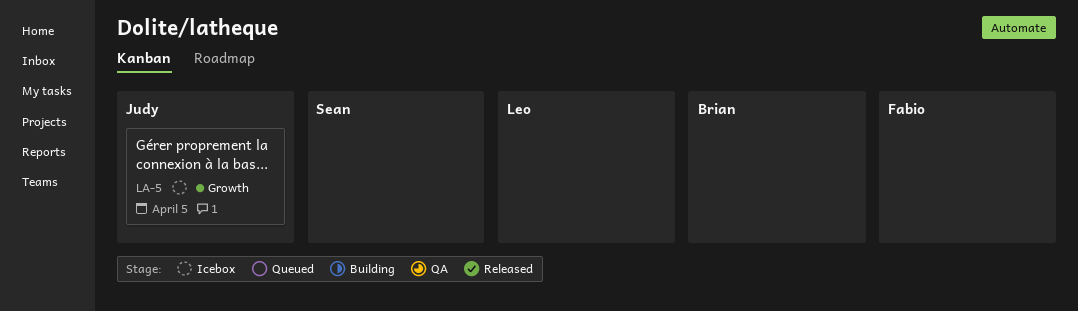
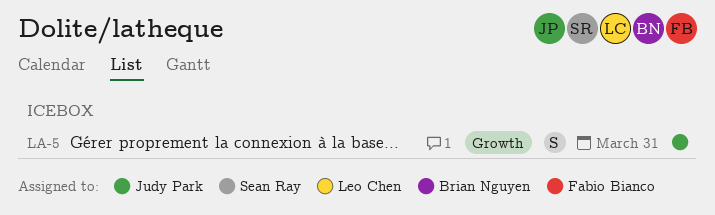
LA-5, due: Apr 5 -> Mar 31

